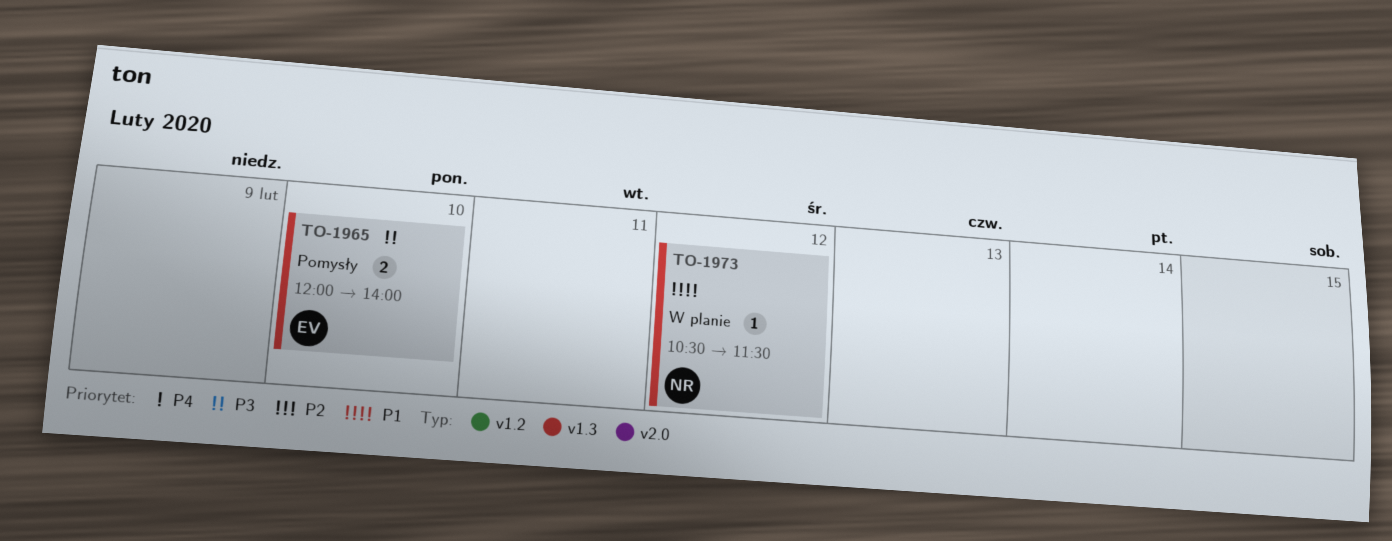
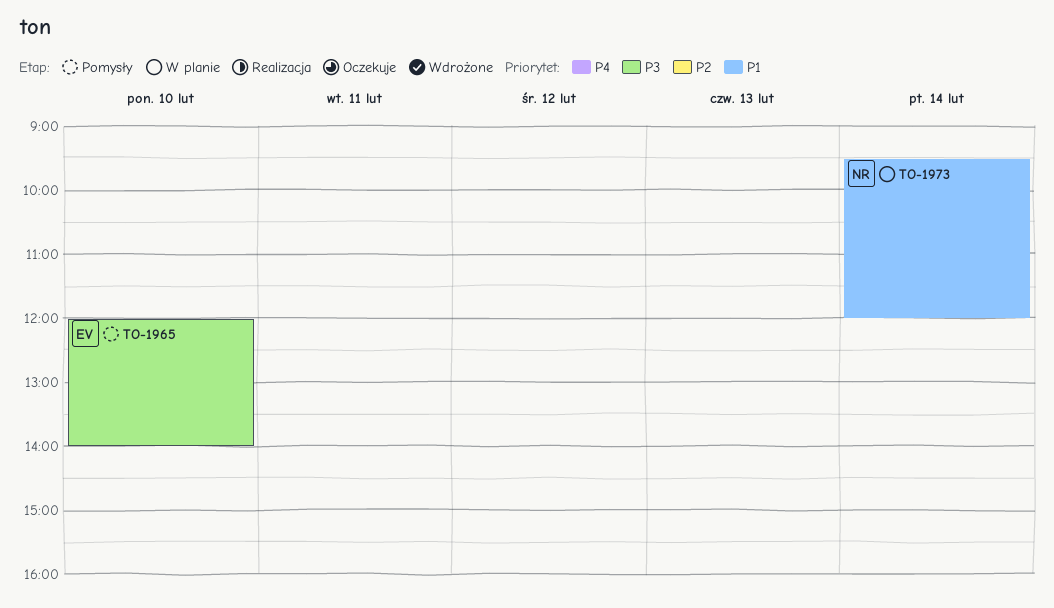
TO-1973, day: Feb 12 -> Feb 14
TO-1973, begins: 10:30 -> 09:30
TO-1973, ends: 11:30 -> 12:00

